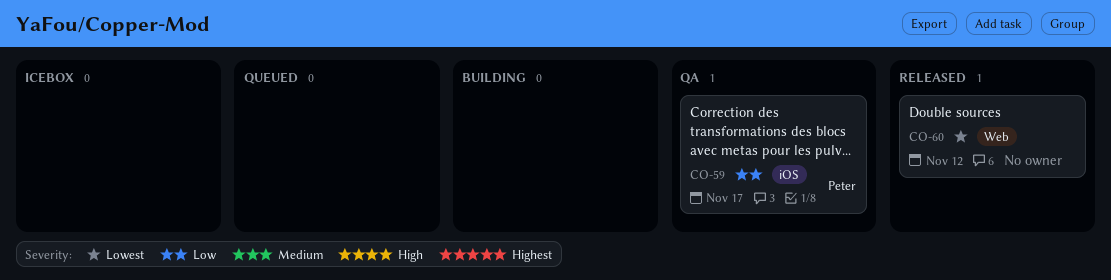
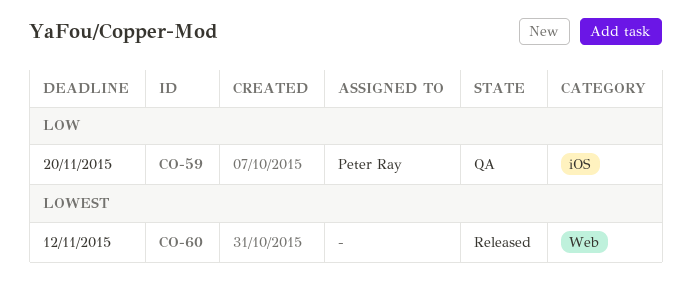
CO-59, due: Nov 17 -> Nov 20

